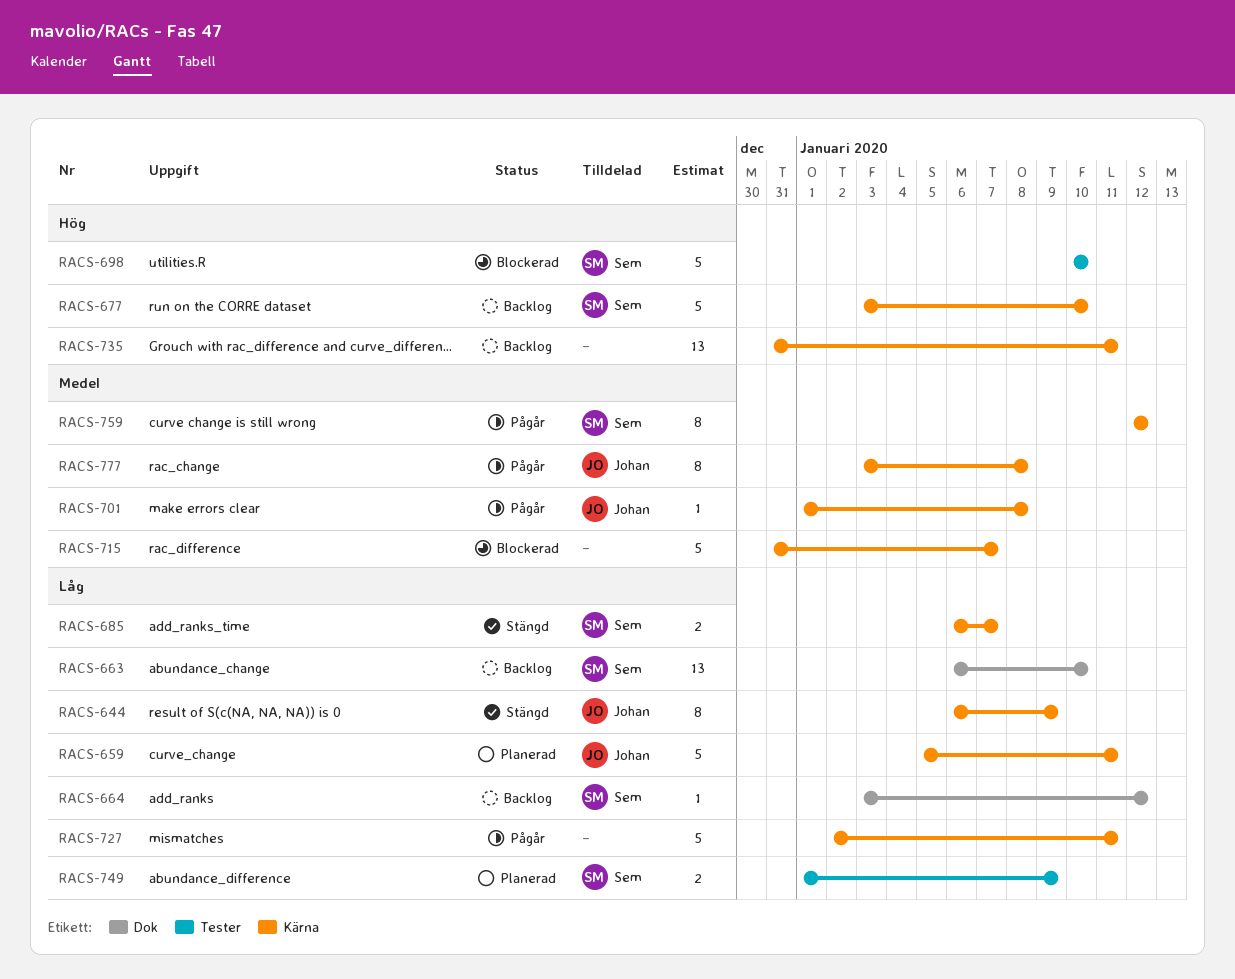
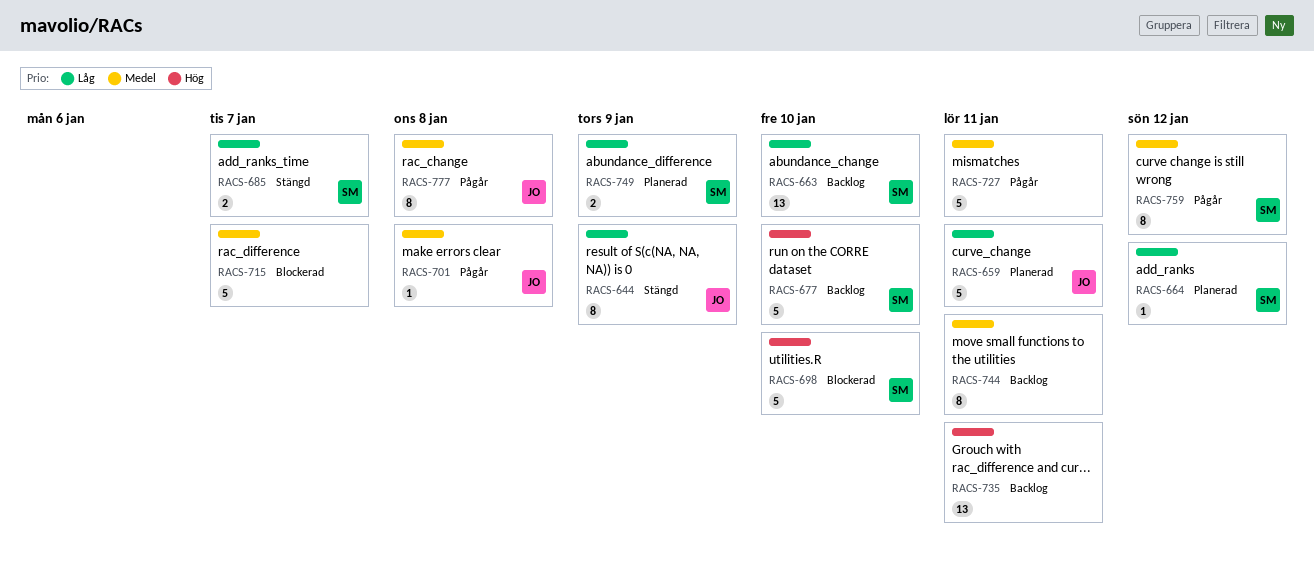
RACS-664, status: Backlog -> Planerad
RACS-727, priority: Låg -> Medel
RACS-744: none -> present

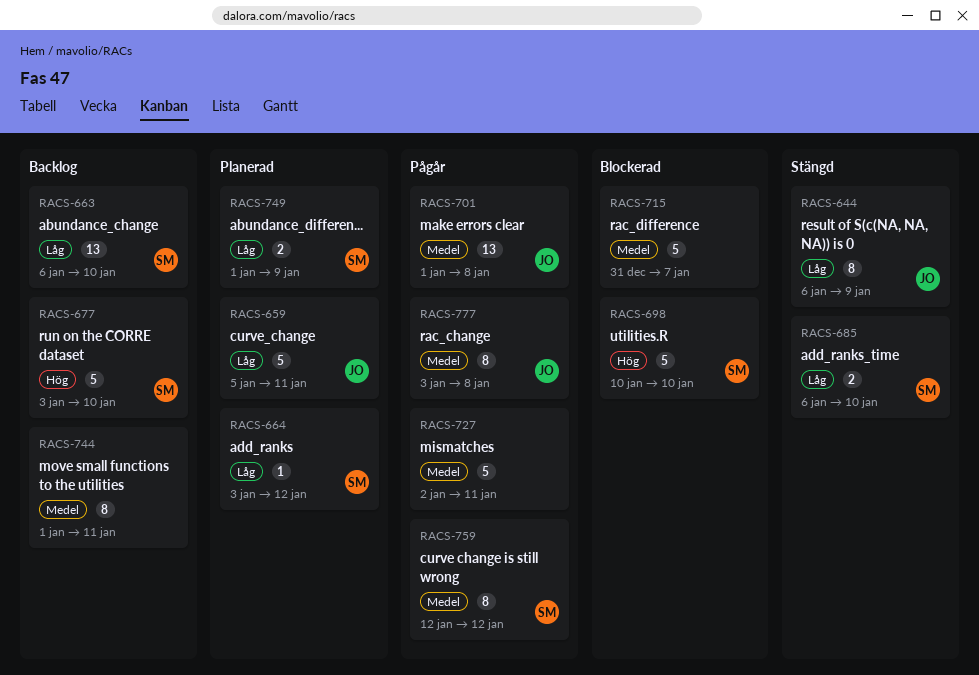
RACS-685, due: Jan 7 -> Jan 10
RACS-701, estimate: 1 -> 13
RACS-735: present -> none

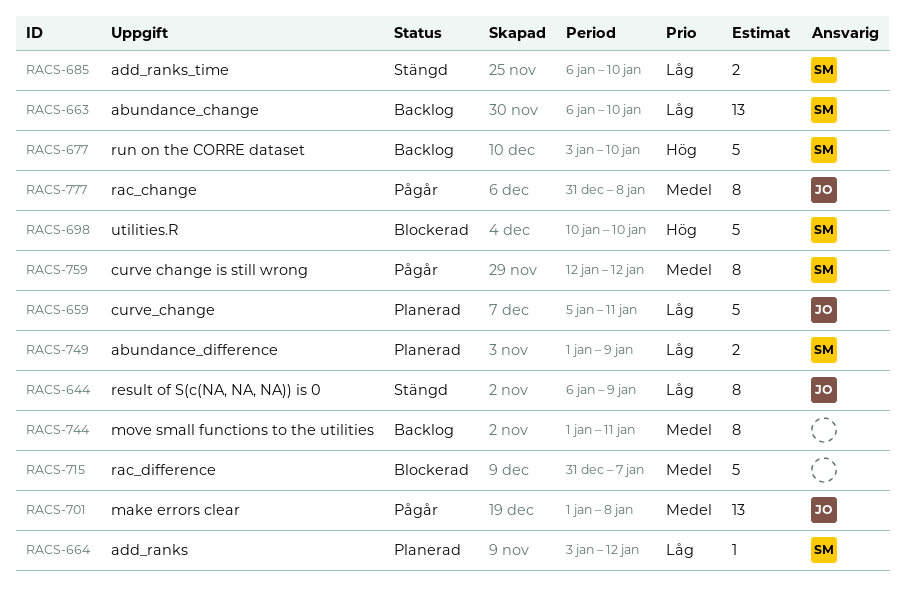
RACS-727: present -> none
RACS-777, start: Jan 3 -> Dec 31

